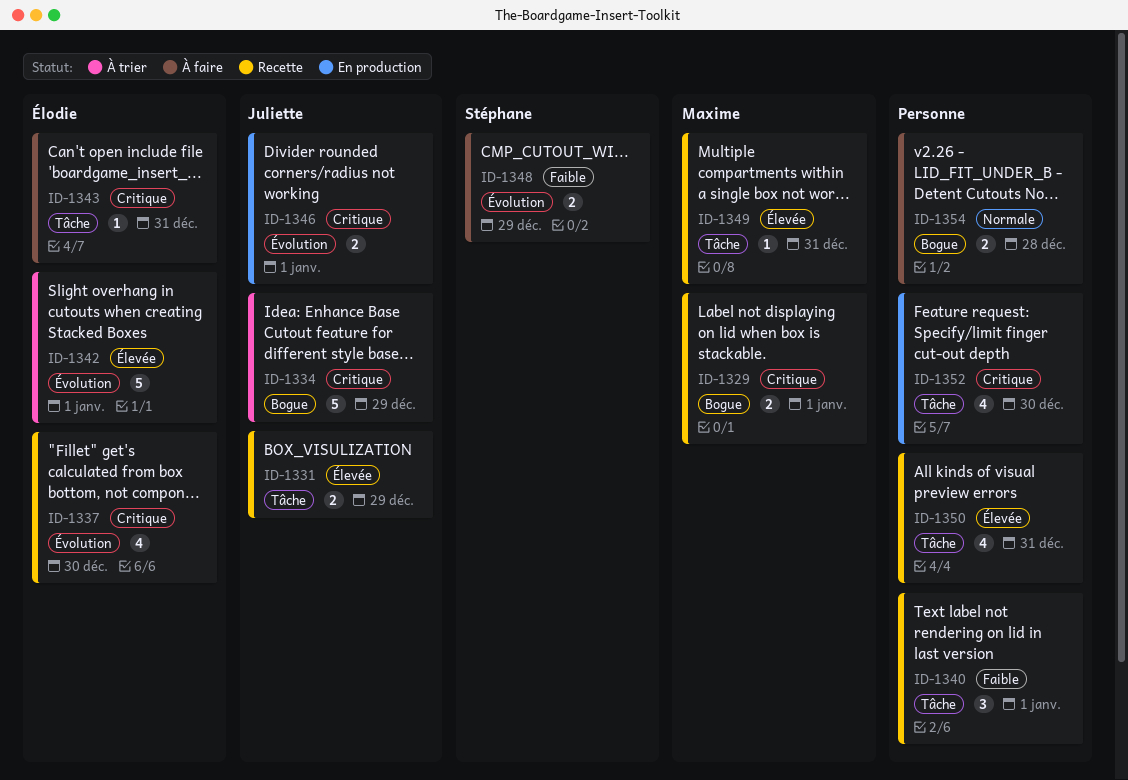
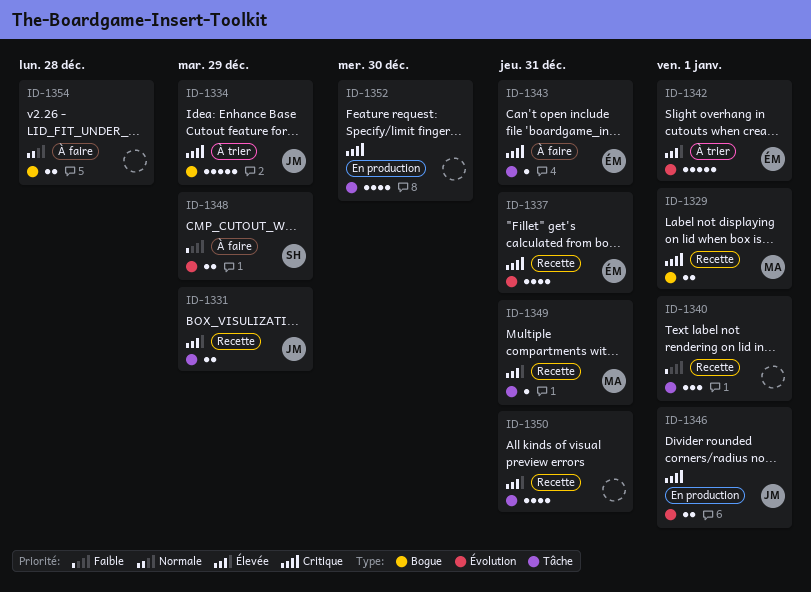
ID-1337, due: Dec 30 -> Dec 31

